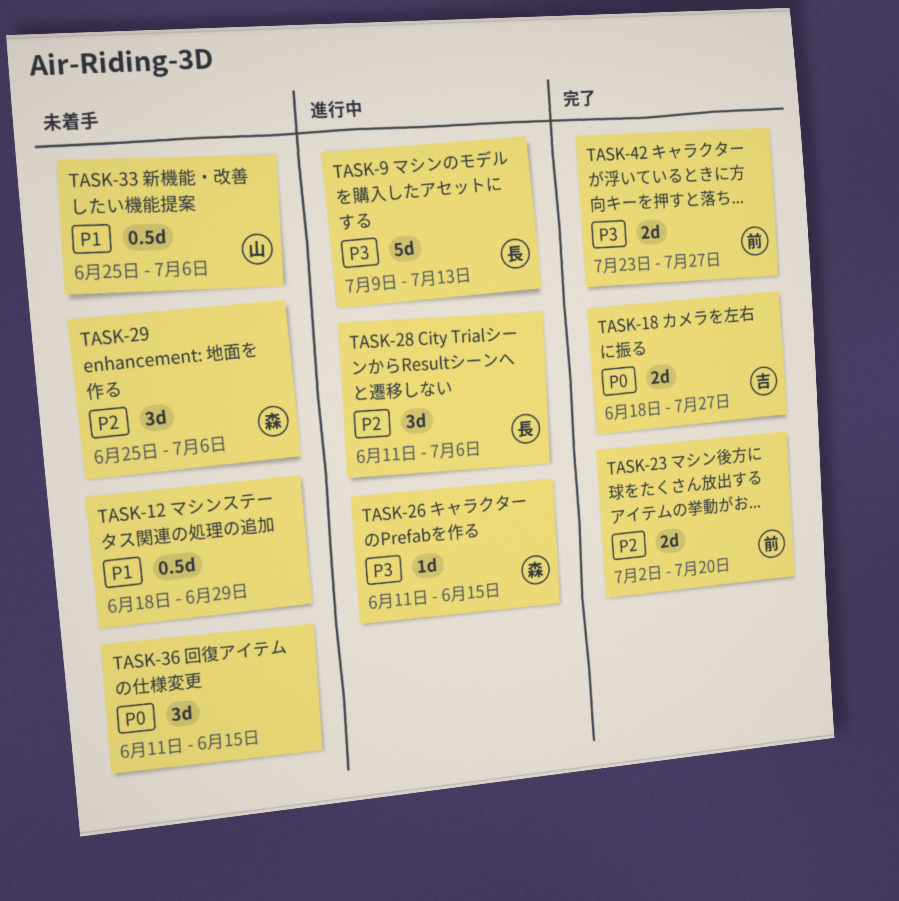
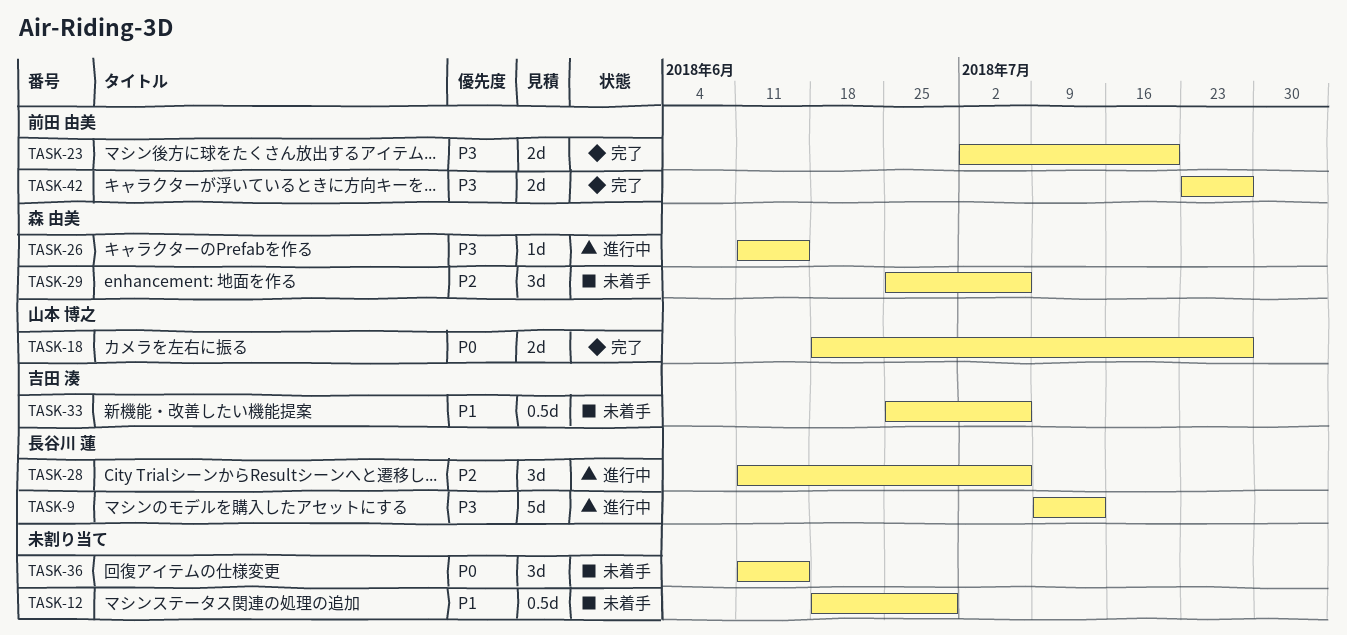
TASK-18, owner: 吉田 湊 -> 山本 博之
TASK-23, priority: P2 -> P3
TASK-33, owner: 山本 博之 -> 吉田 湊

